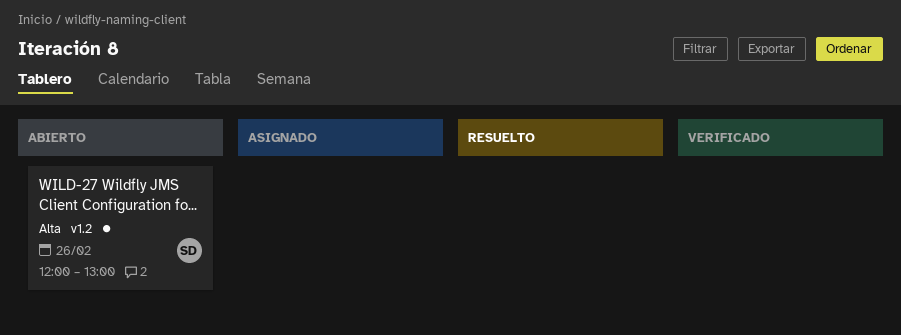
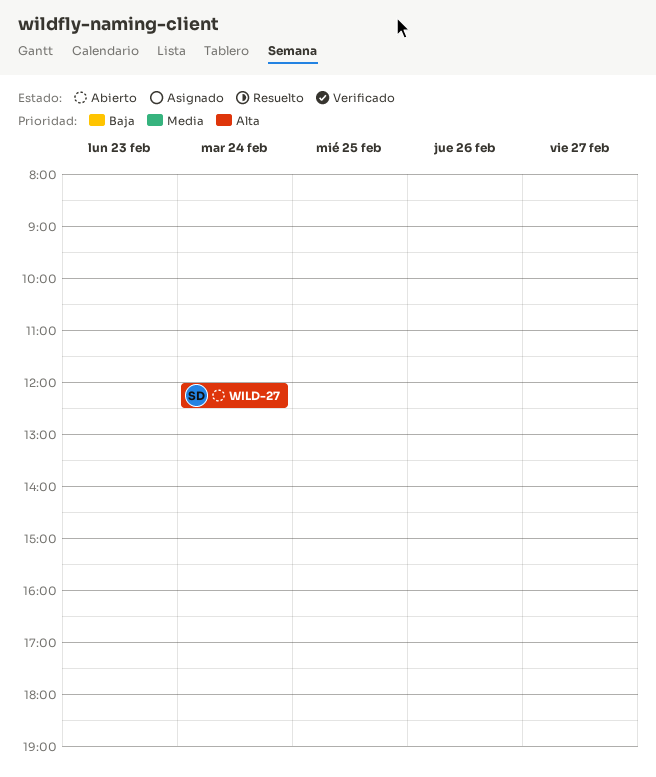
WILD-27, day: Feb 26 -> Feb 24
WILD-27, ends: 13:00 -> 12:30

